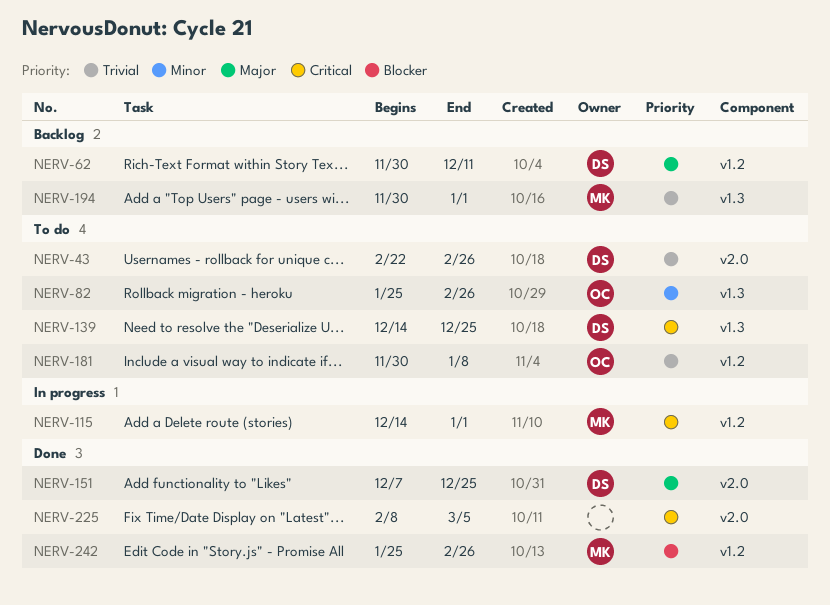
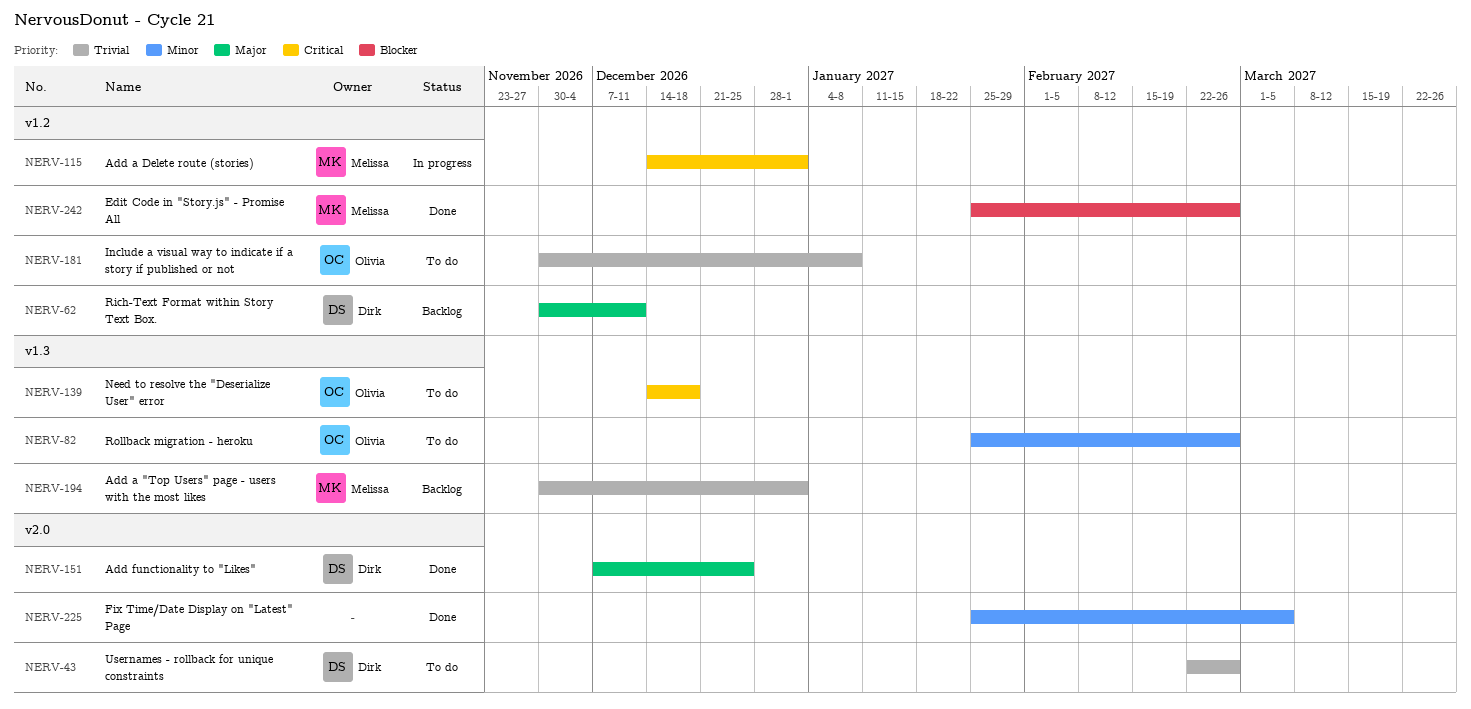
NERV-139, owner: Dirk -> Olivia
NERV-139, due: Dec 25 -> Dec 18
NERV-225, priority: Critical -> Minor
NERV-225, start: Feb 8 -> Jan 25

